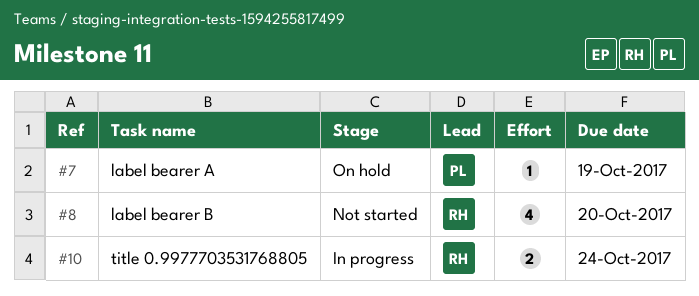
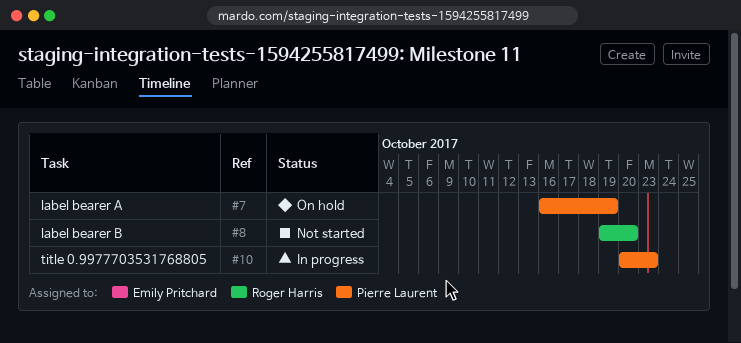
#10, owner: Roger Harris -> Pierre Laurent
#10, due: Oct 24 -> Oct 23

